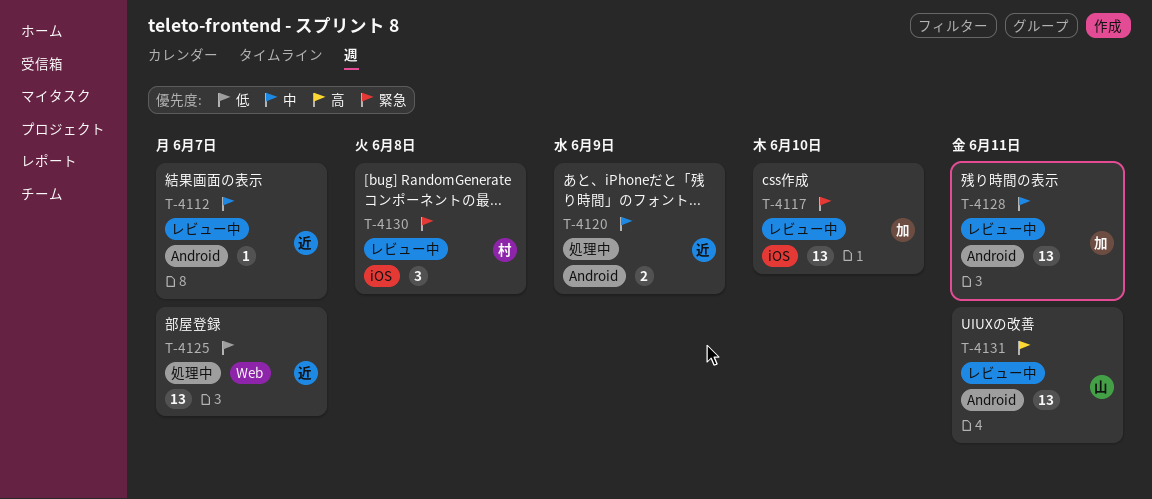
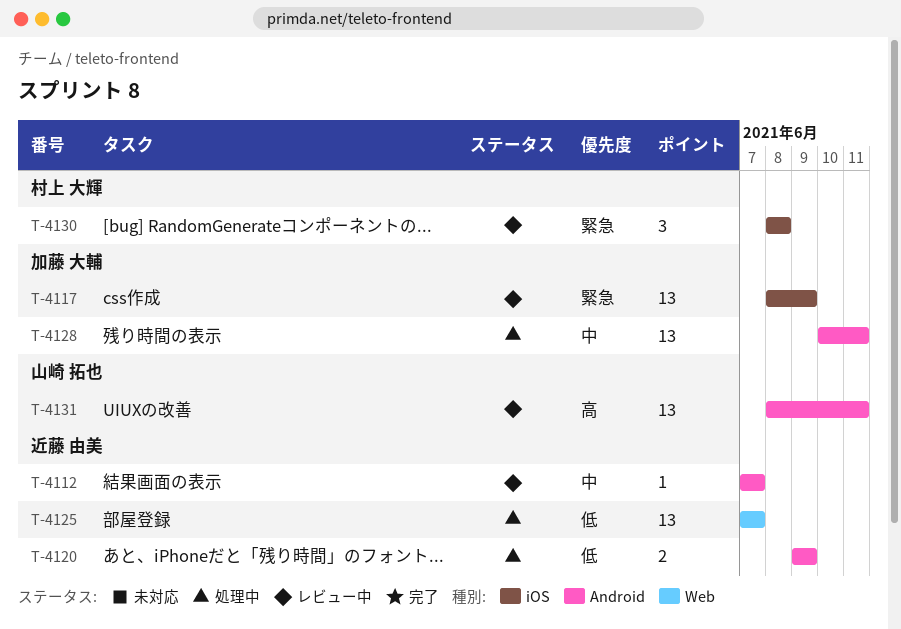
T-4117, due: Jun 10 -> Jun 9
T-4120, priority: 中 -> 低
T-4128, status: レビュー中 -> 処理中

